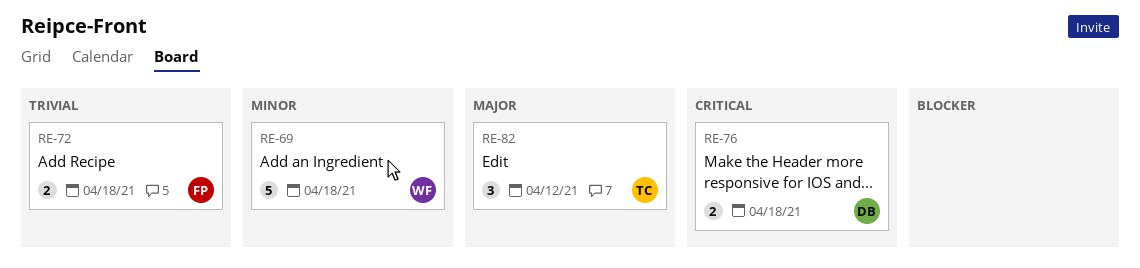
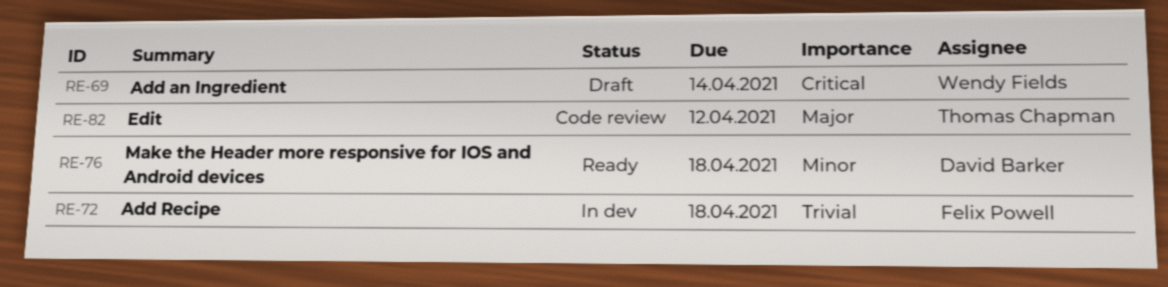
RE-69, priority: Minor -> Critical
RE-69, due: Apr 18 -> Apr 14
RE-76, priority: Critical -> Minor

